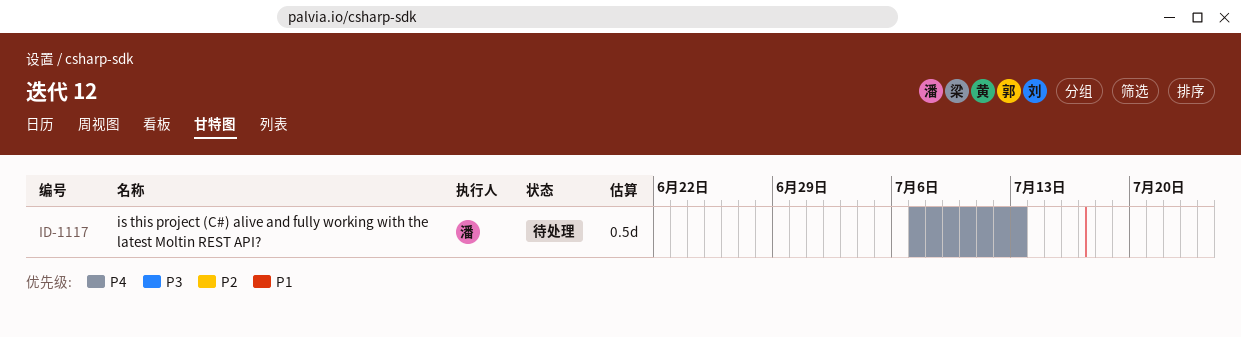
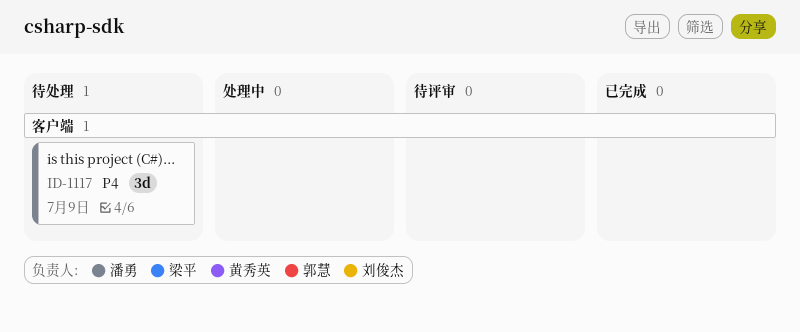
ID-1117, estimate: 0.5d -> 3d
ID-1117, due: Jul 13 -> Jul 9

